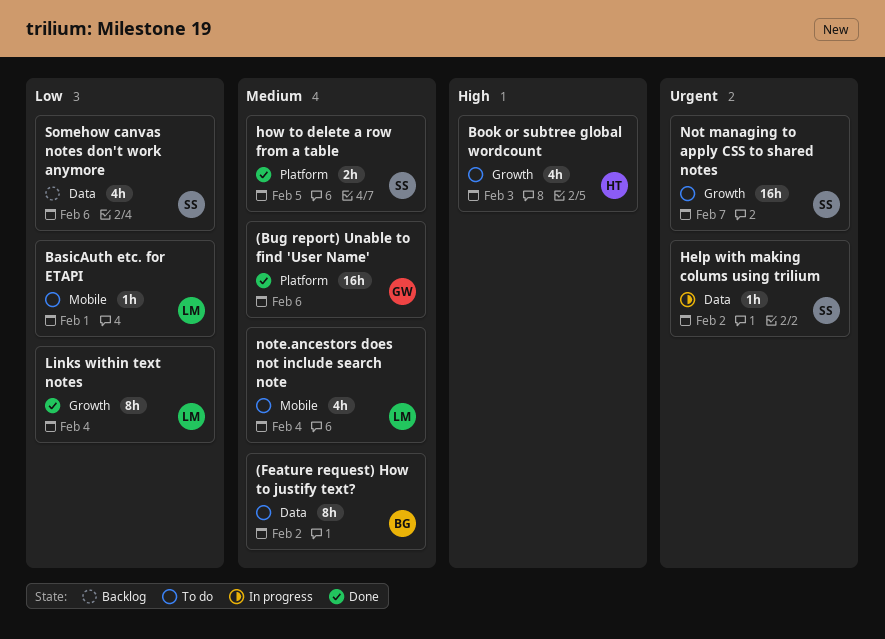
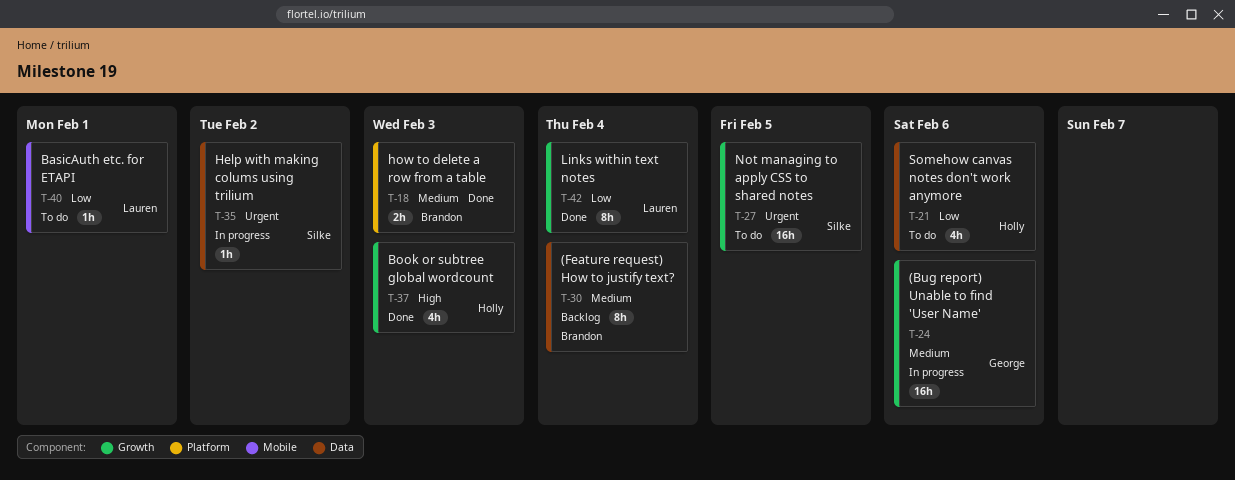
(Bug report) Unable to find 'User Name', status: Done -> In progress
(Bug report) Unable to find 'User Name', label: Platform -> Growth
(Feature request) How to justify text?, status: To do -> Backlog
(Feature request) How to justify text?, due: Feb 2 -> Feb 4
Book or subtree global wordcount, status: To do -> Done
how to delete a row from a table, owner: Silke -> Brandon
how to delete a row from a table, due: Feb 5 -> Feb 3
Not managing to apply CSS to shared notes, due: Feb 7 -> Feb 5
note.ancestors does not include search note: present -> none
Somehow canvas notes don't work anymore, status: Backlog -> To do
Somehow canvas notes don't work anymore, owner: Silke -> Holly

